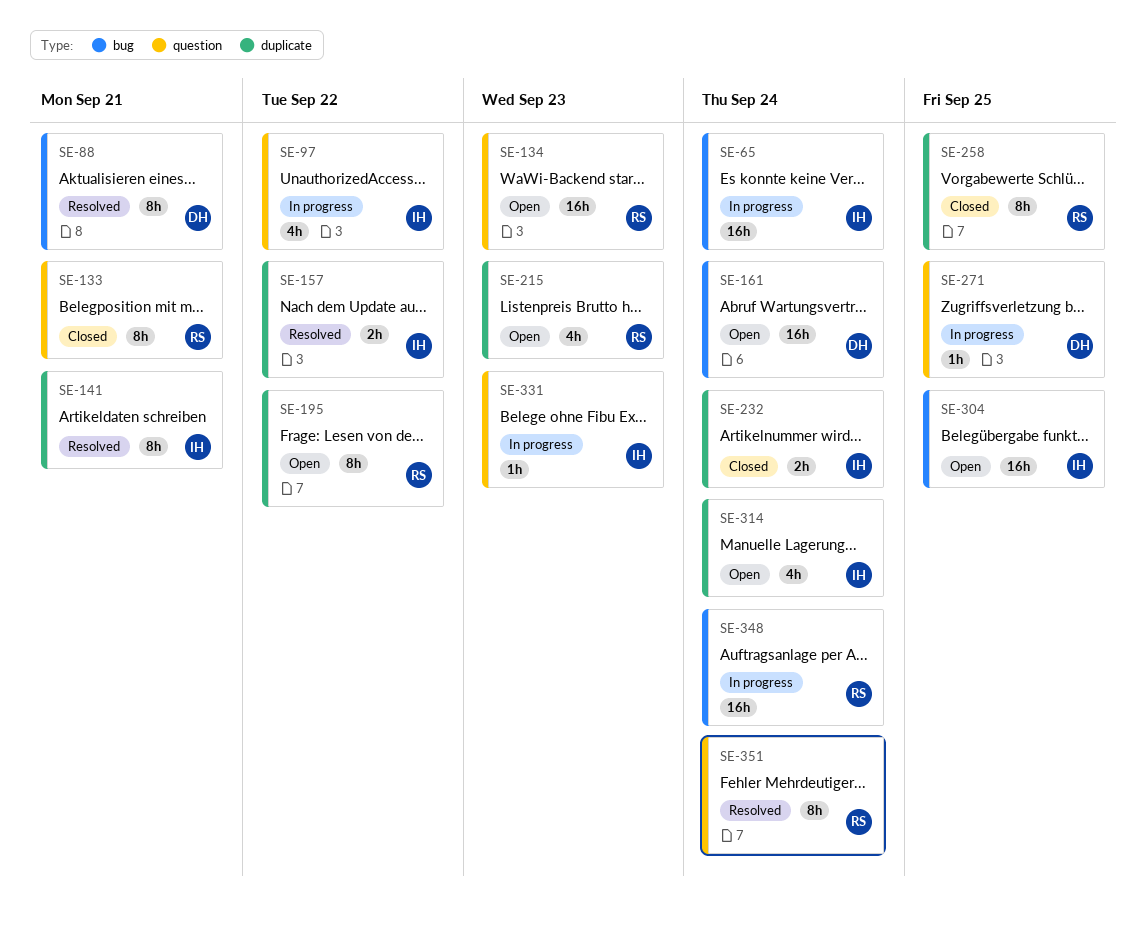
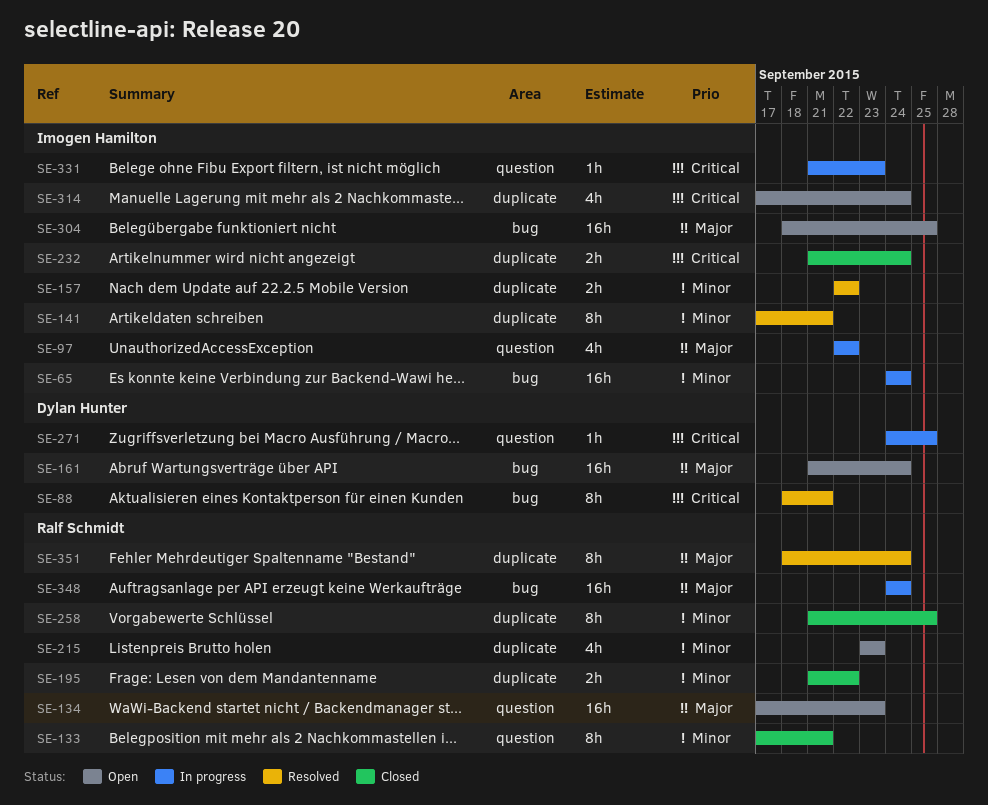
SE-195, status: Open -> Closed
SE-195, estimate: 8h -> 2h
SE-351, label: question -> duplicate

